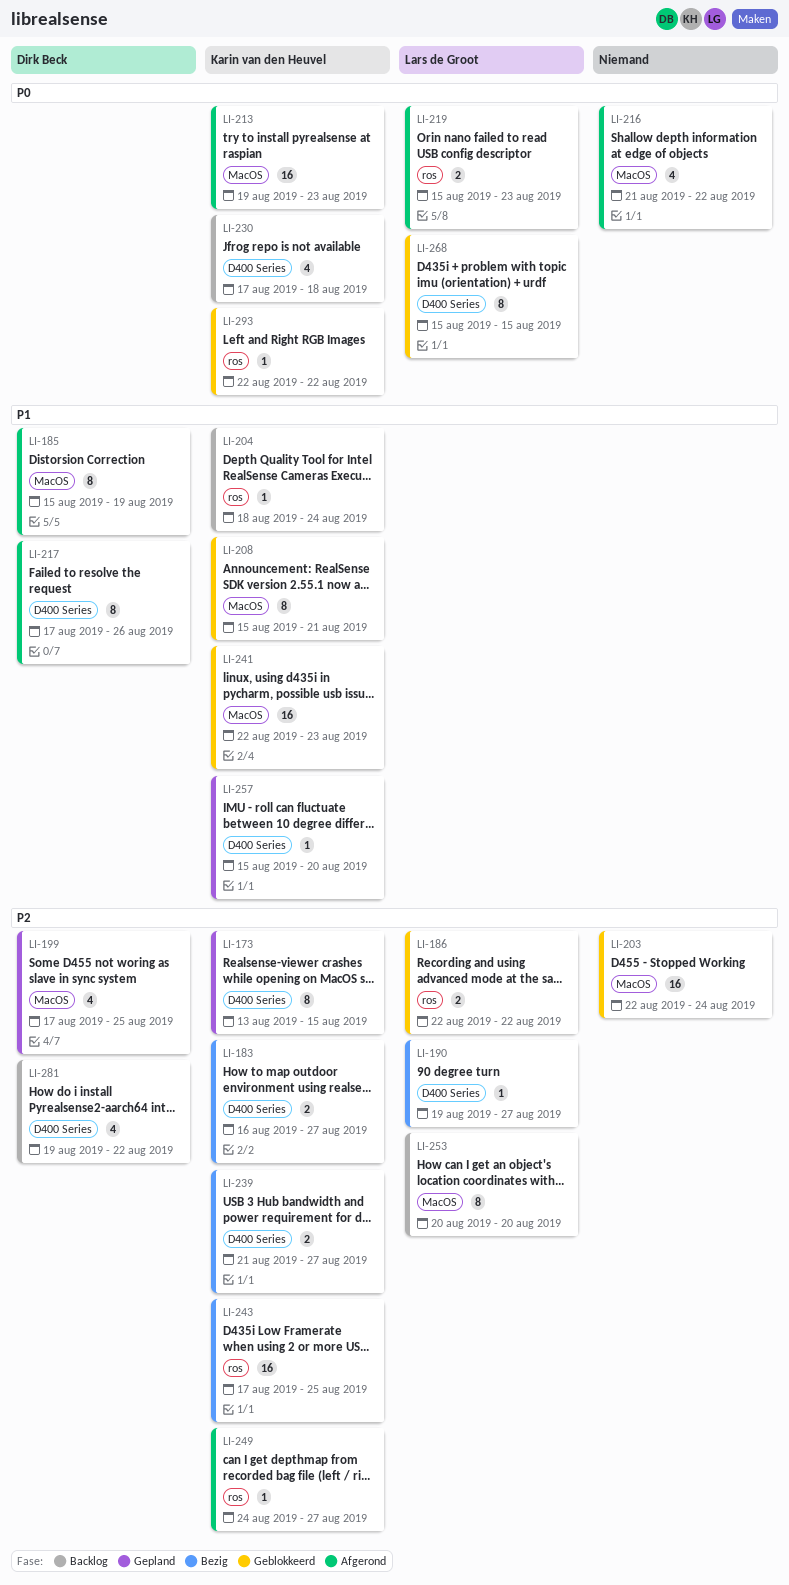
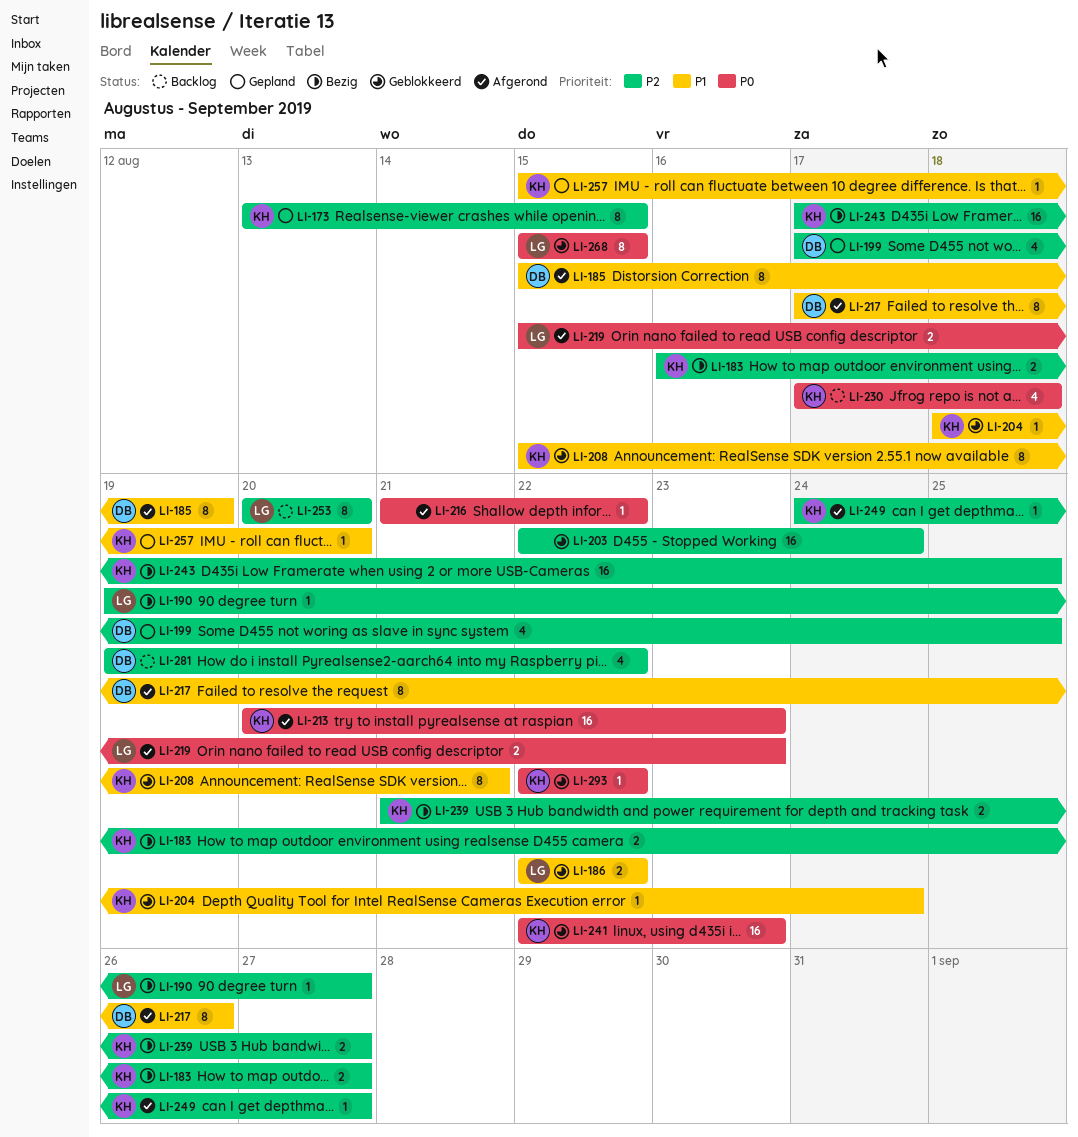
LI-186, priority: P2 -> P1
LI-204, status: Backlog -> Geblokkeerd
LI-213, start: Aug 19 -> Aug 20
LI-216, estimate: 4 -> 1
LI-241, priority: P1 -> P0

